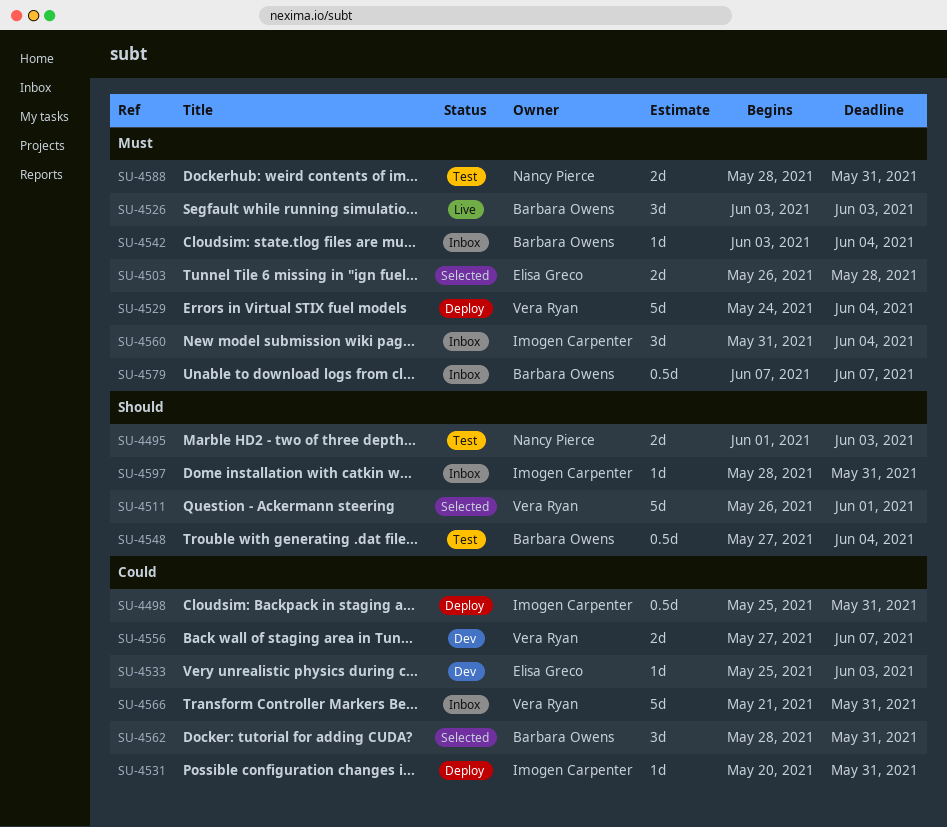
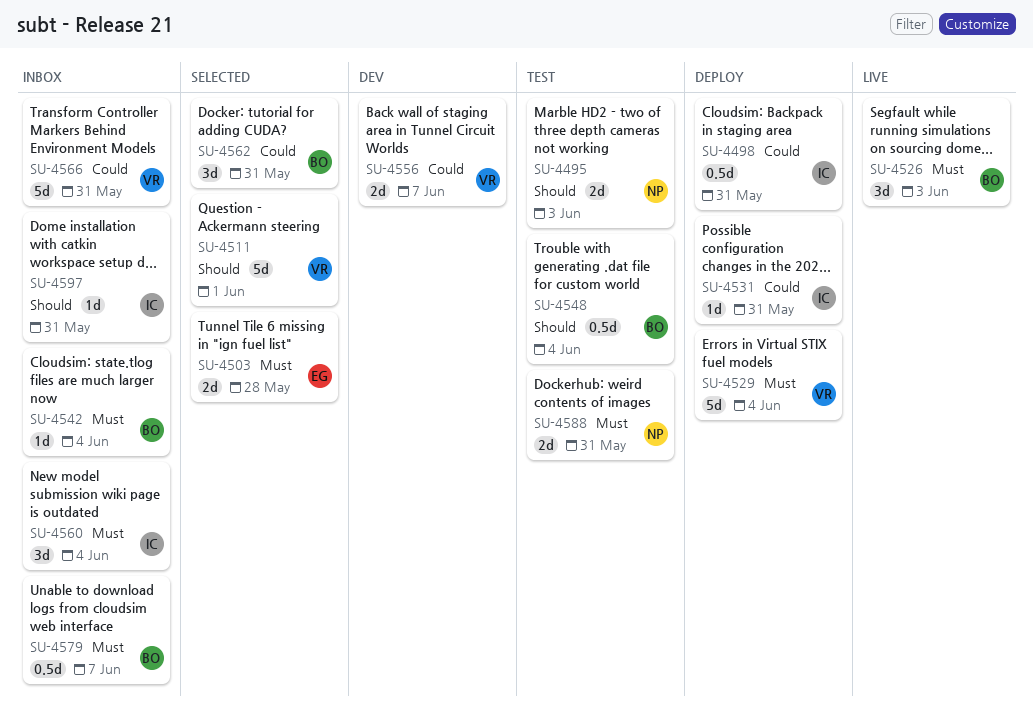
SU-4533: present -> none

